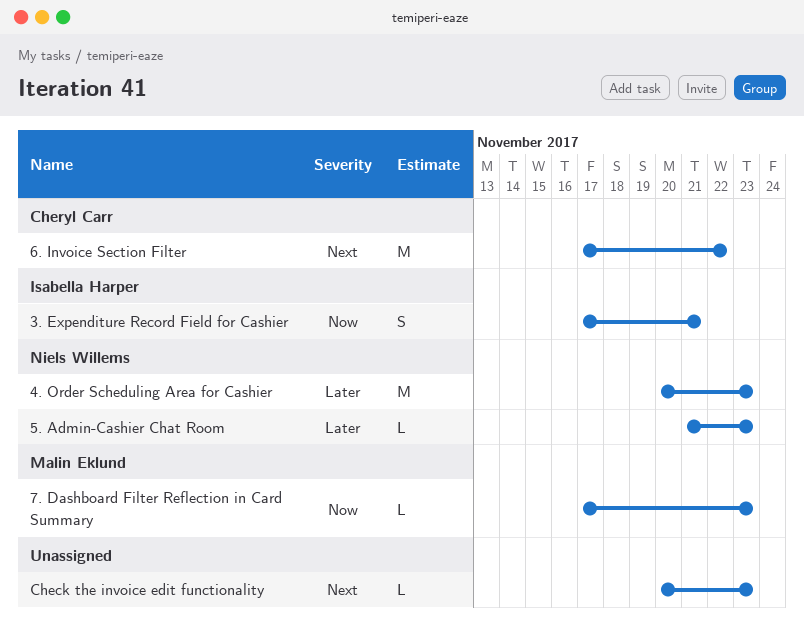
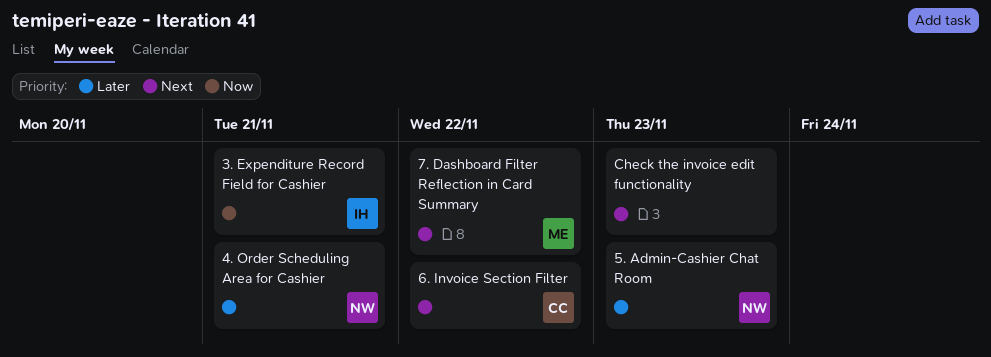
4. Order Scheduling Area for Cashier, due: Nov 23 -> Nov 21
7. Dashboard Filter Reflection in Card Summary, priority: Now -> Next
7. Dashboard Filter Reflection in Card Summary, due: Nov 23 -> Nov 22

